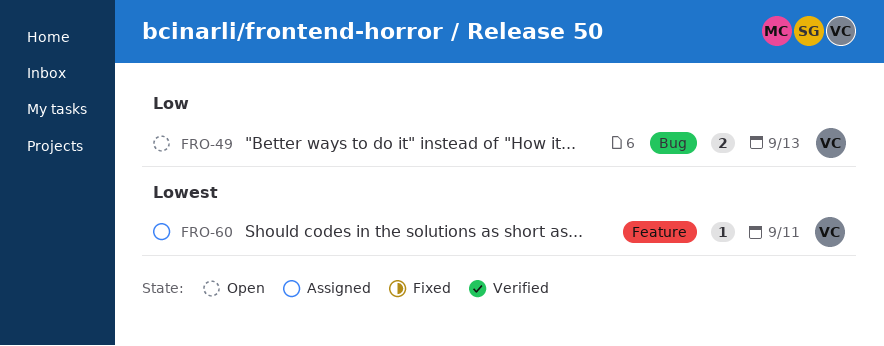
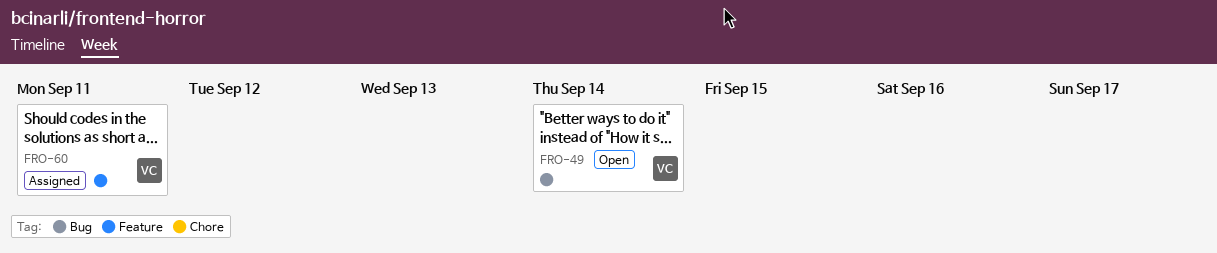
FRO-49, due: Sep 13 -> Sep 14

